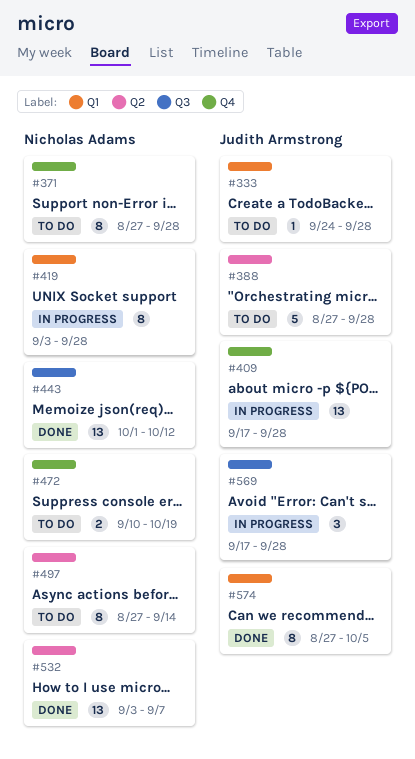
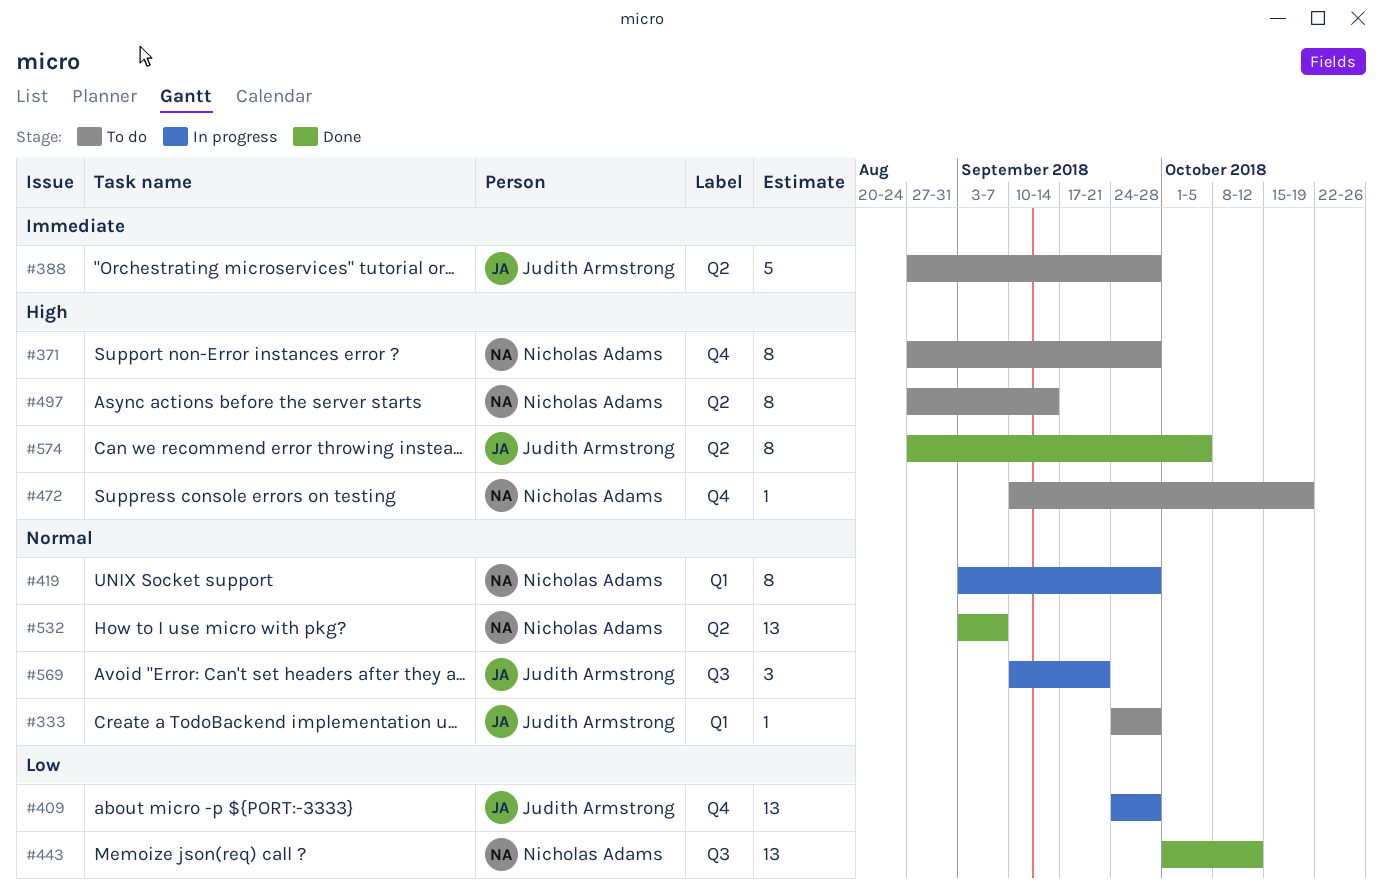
#409, start: Sep 17 -> Sep 24
#472, estimate: 2 -> 1
#569, start: Sep 17 -> Sep 10
#569, due: Sep 28 -> Sep 21
#574, label: Q1 -> Q2

